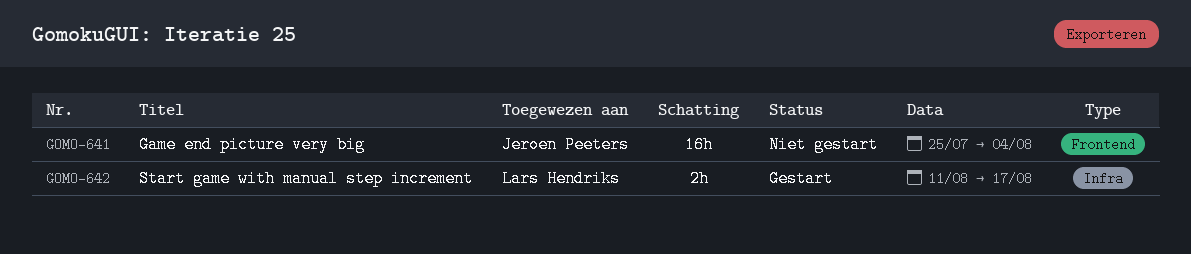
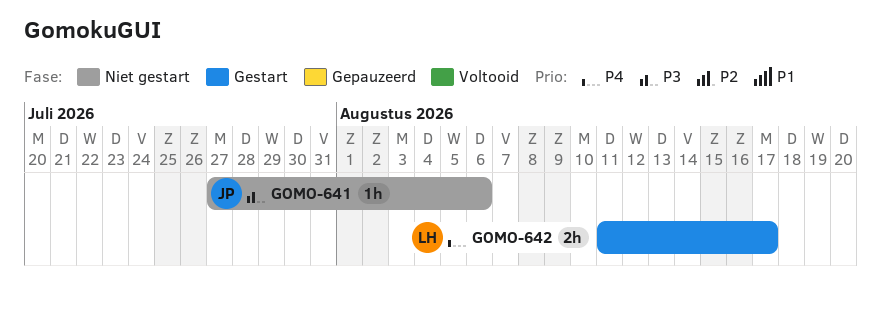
GOMO-641, estimate: 16h -> 1h
GOMO-641, start: Jul 25 -> Jul 27
GOMO-641, due: Aug 4 -> Aug 6

